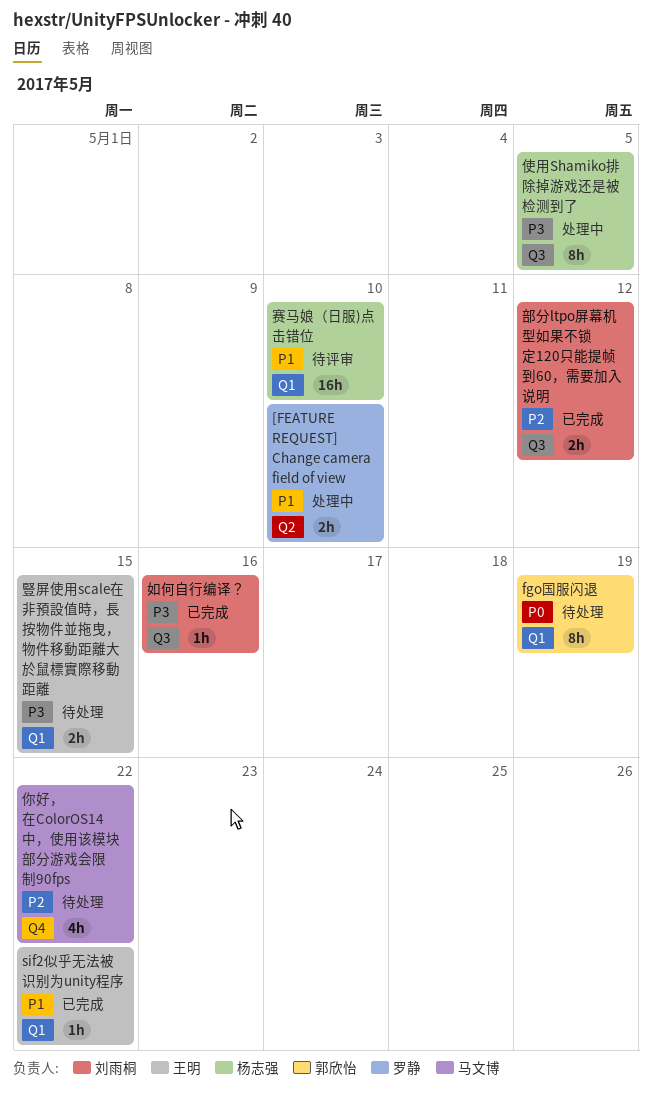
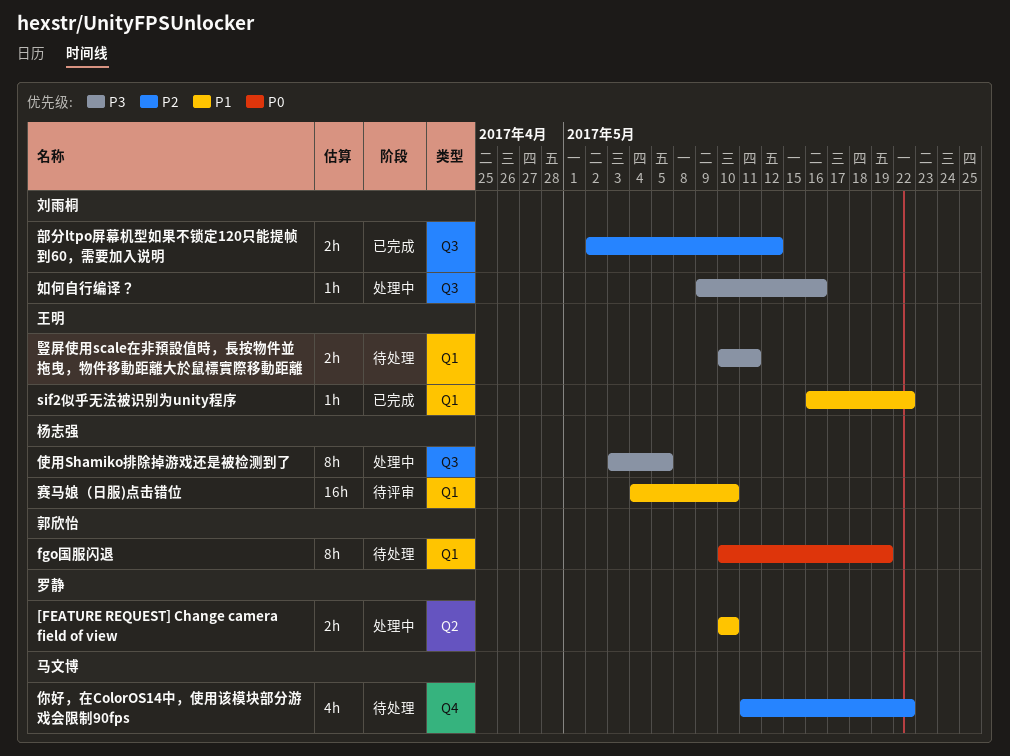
如何自行编译？, status: 已完成 -> 处理中
豎屏使用scale在非預設值時，長按物件並拖曳，物件移動距離大於鼠標實際移動距離, due: May 15 -> May 11

